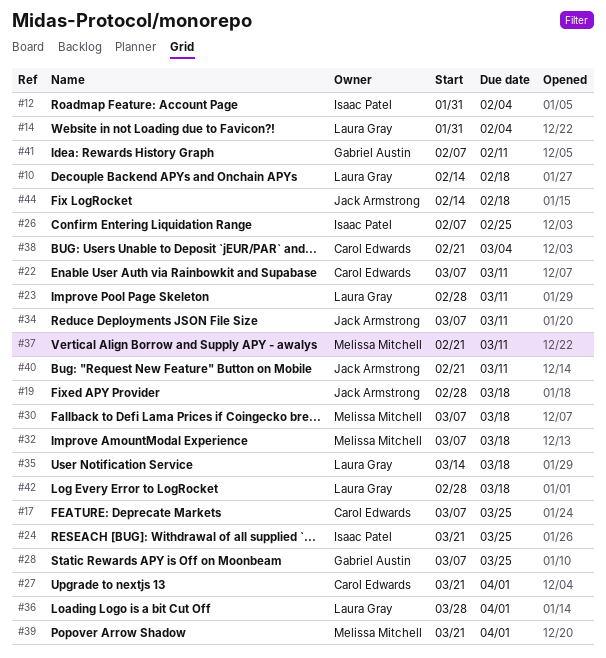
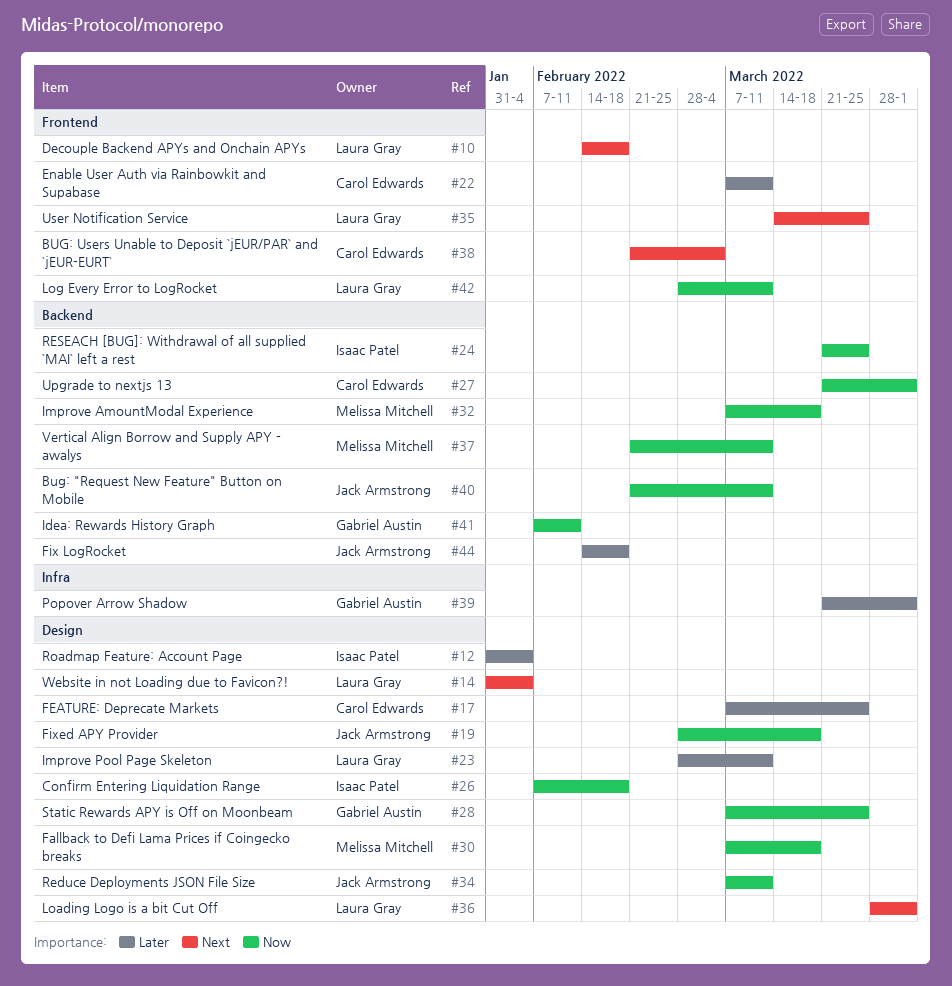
#26, due: Feb 25 -> Feb 18
#35, due: Mar 18 -> Mar 25
#39, owner: Melissa Mitchell -> Gabriel Austin
#42, due: Mar 18 -> Mar 11

